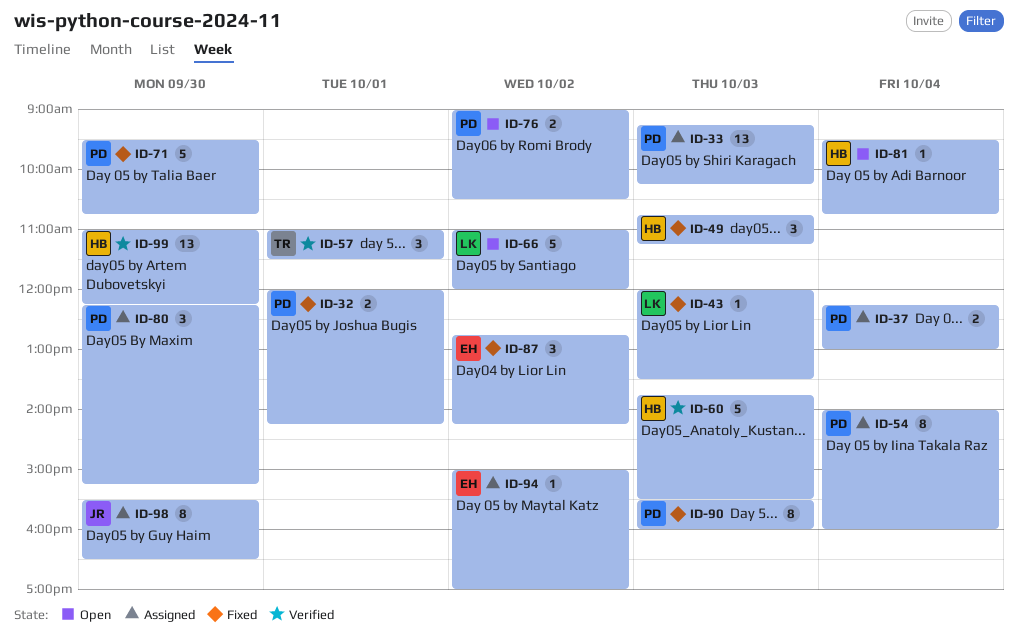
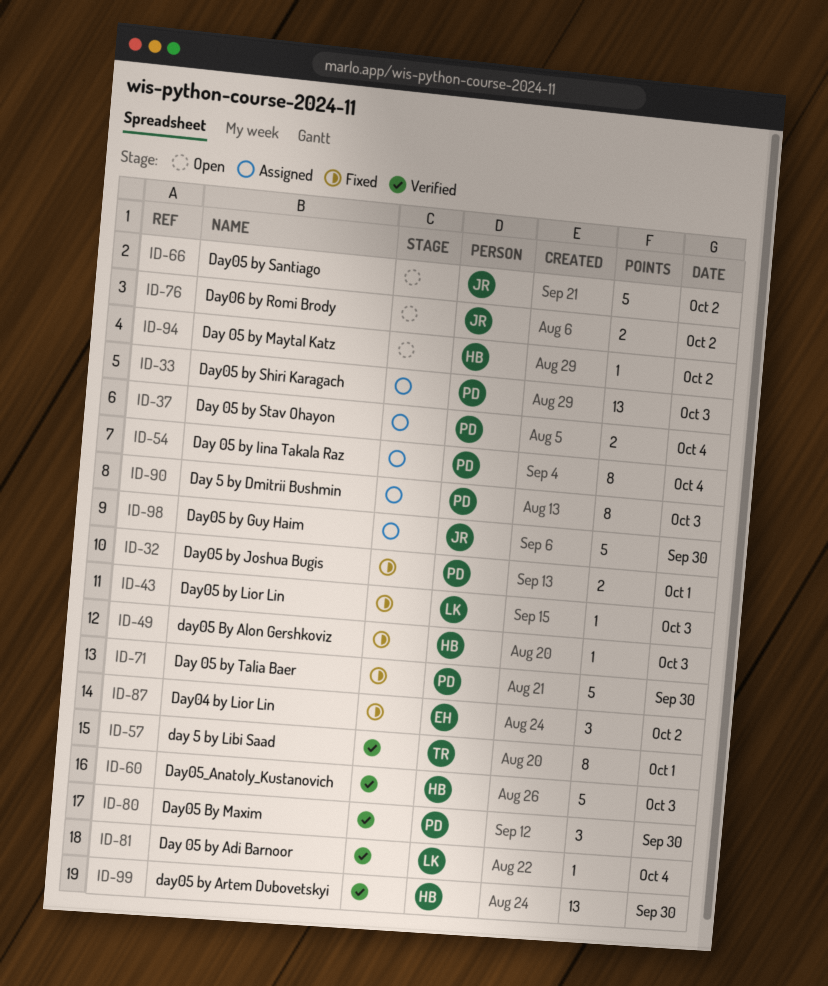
ID-49, estimate: 3 -> 1
ID-57, estimate: 3 -> 8
ID-66, owner: LK -> JR
ID-76, owner: PD -> JR
ID-80, status: Assigned -> Verified
ID-81, status: Open -> Verified
ID-81, owner: HB -> LK
ID-90, status: Fixed -> Assigned
ID-94, status: Assigned -> Open
ID-94, owner: EH -> HB
ID-98, estimate: 8 -> 5

